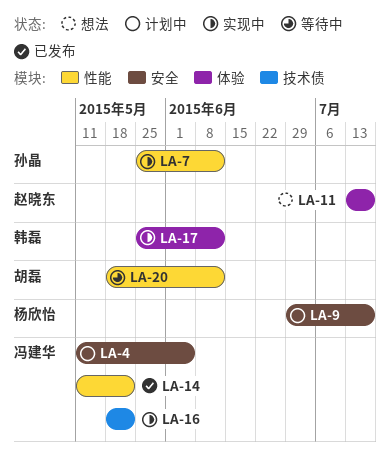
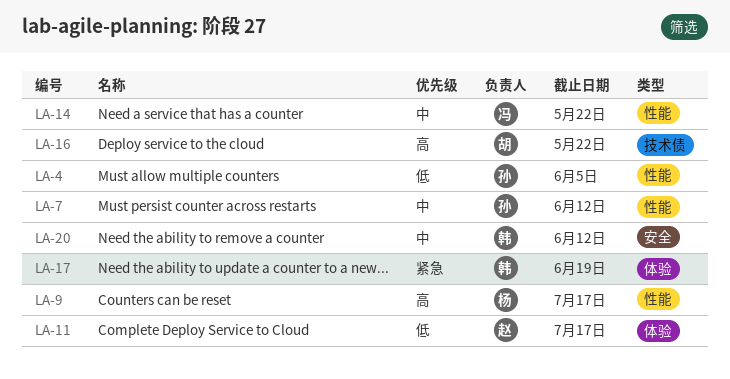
LA-4, owner: 冯建华 -> 孙晶
LA-4, label: 安全 -> 性能
LA-9, label: 安全 -> 性能
LA-16, owner: 冯建华 -> 胡磊
LA-17, due: Jun 12 -> Jun 19
LA-20, owner: 胡磊 -> 韩磊
LA-20, label: 性能 -> 安全

